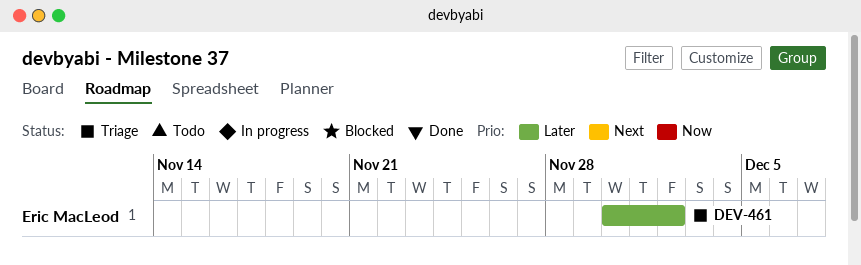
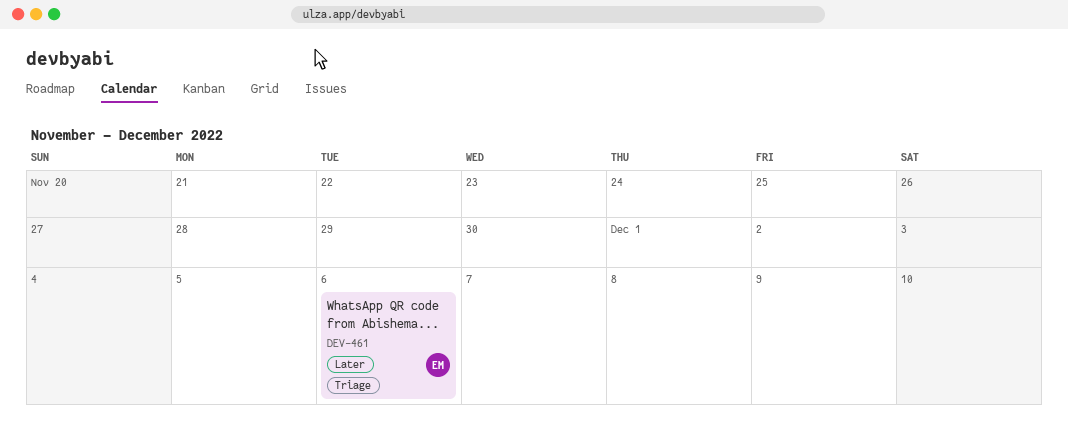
DEV-461, due: Dec 2 -> Dec 6

